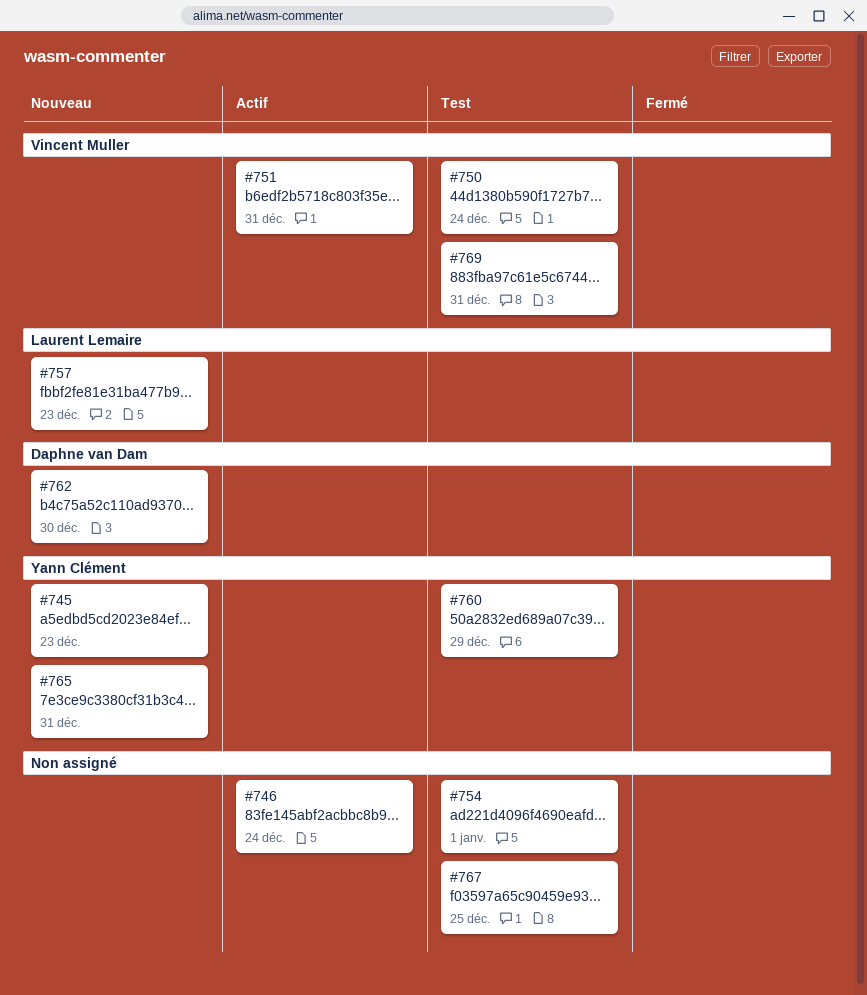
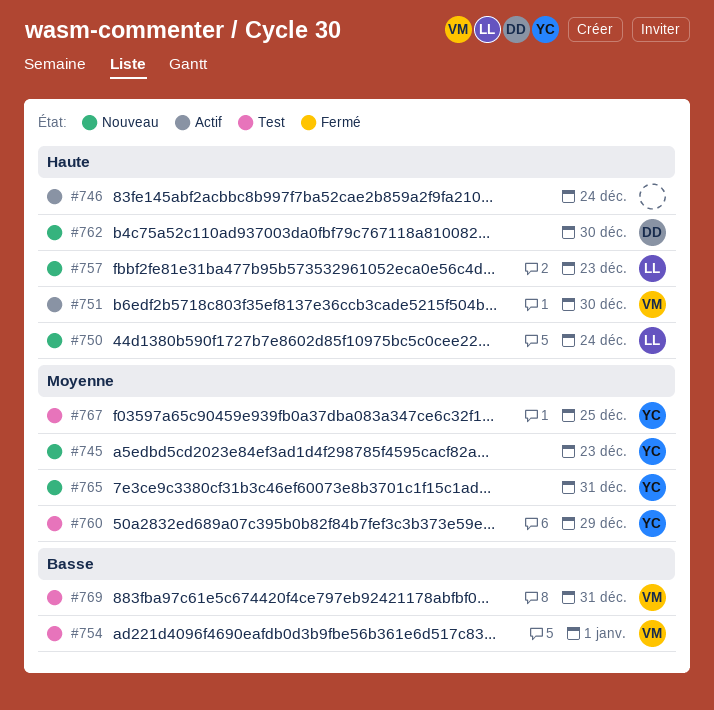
#750, status: Test -> Nouveau
#750, owner: Vincent Muller -> Laurent Lemaire
#751, due: Dec 31 -> Dec 30
#754, owner: none -> Vincent Muller
#767, owner: none -> Yann Clément

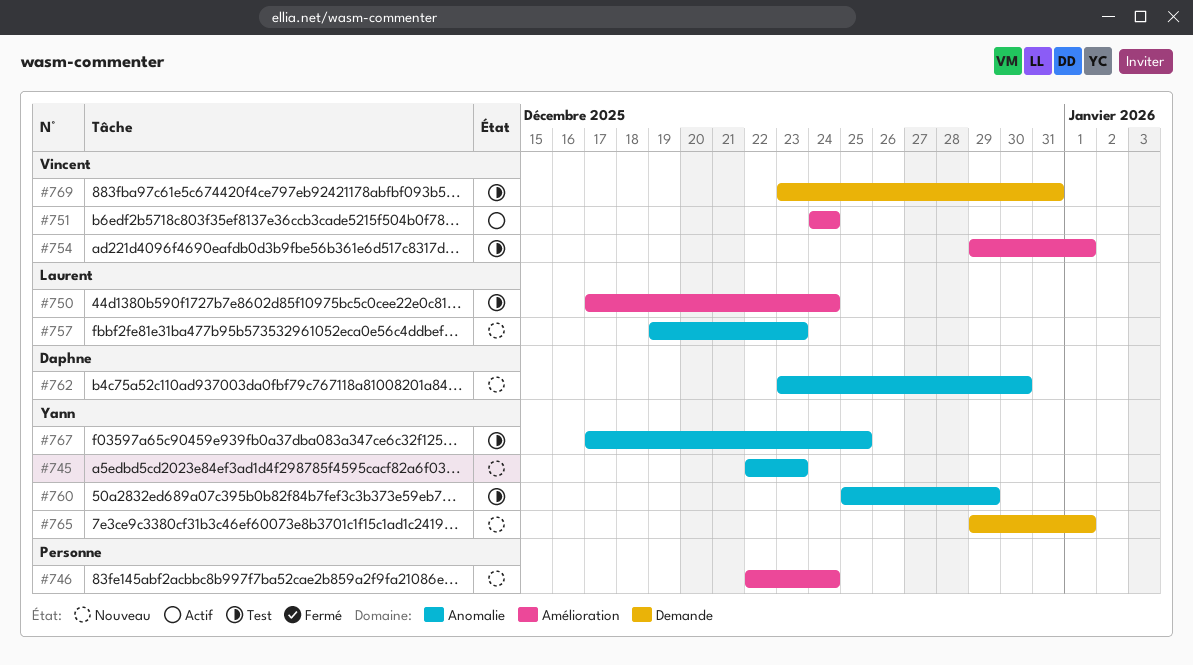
#746, status: Actif -> Nouveau
#750, status: Nouveau -> Test
#751, due: Dec 30 -> Dec 24
#765, due: Dec 31 -> Jan 1

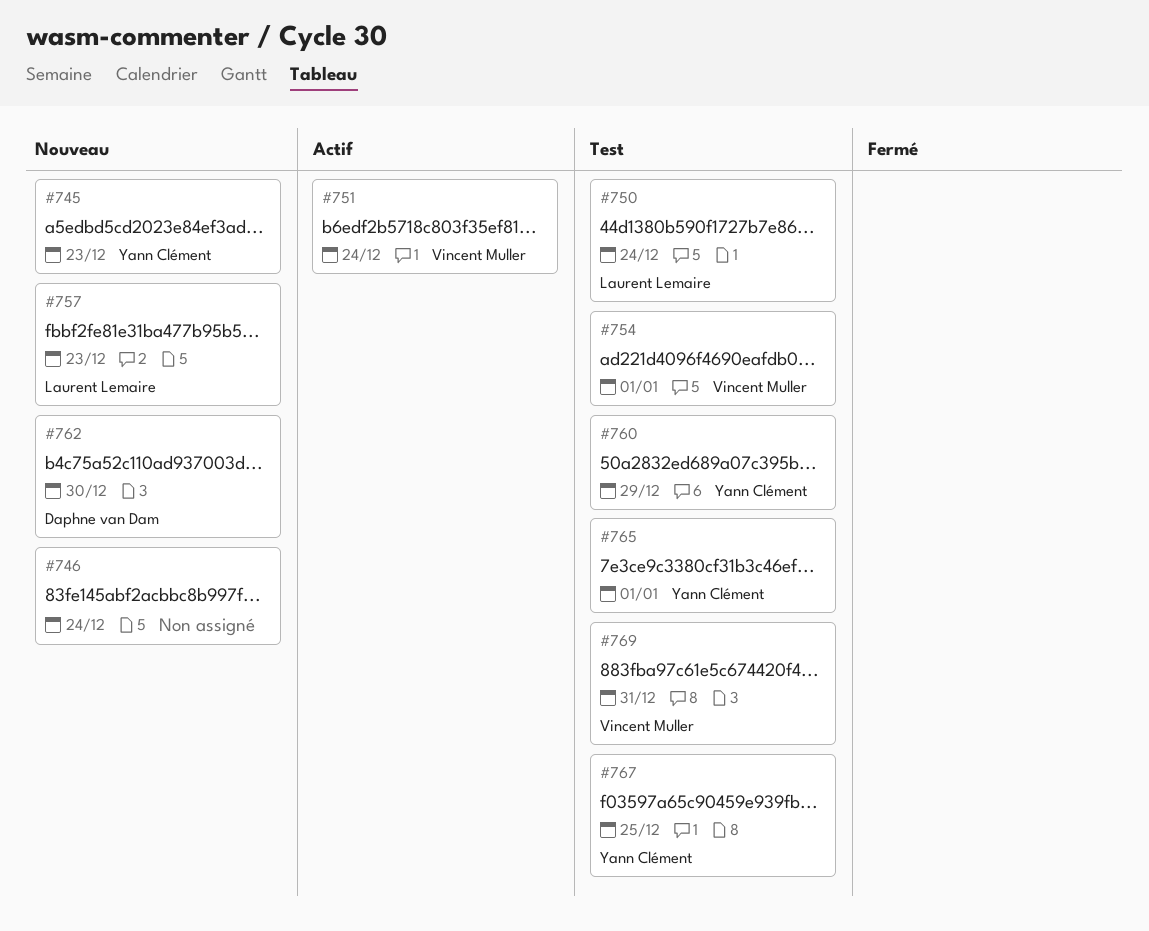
#765, status: Nouveau -> Test

